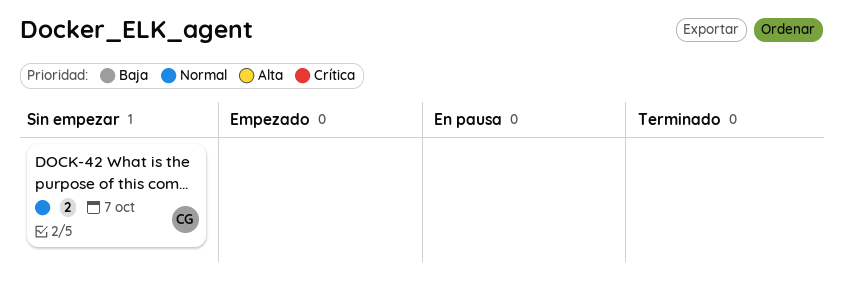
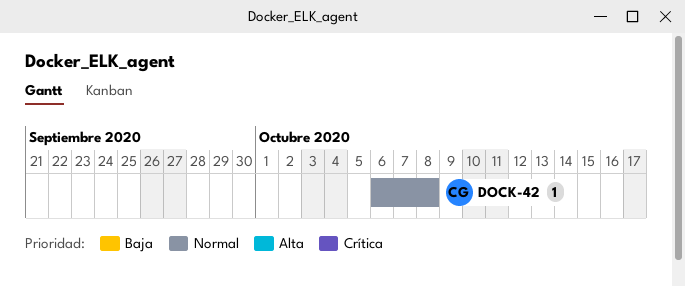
DOCK-42, estimate: 2 -> 1
DOCK-42, due: Oct 7 -> Oct 8

